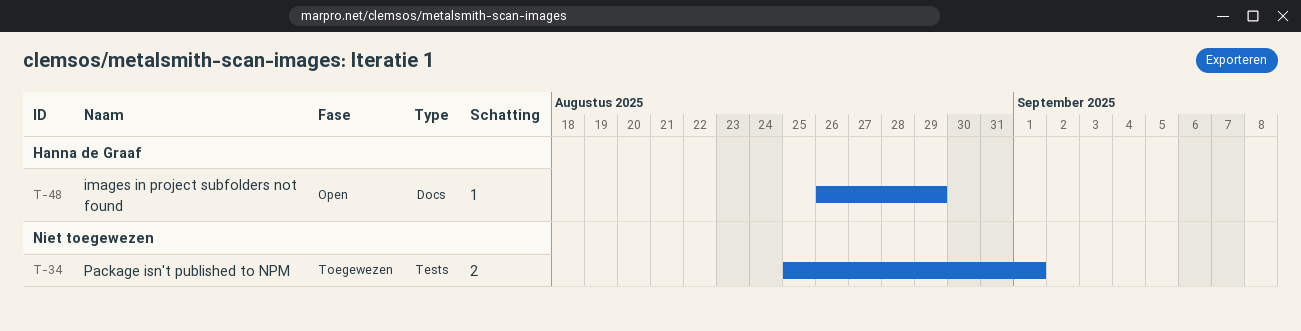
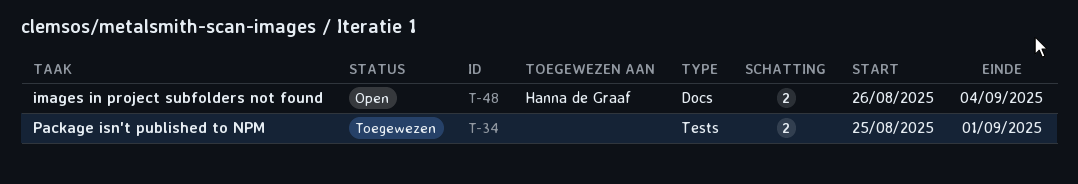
T-48, estimate: 1 -> 2
T-48, due: Aug 29 -> Sep 4

